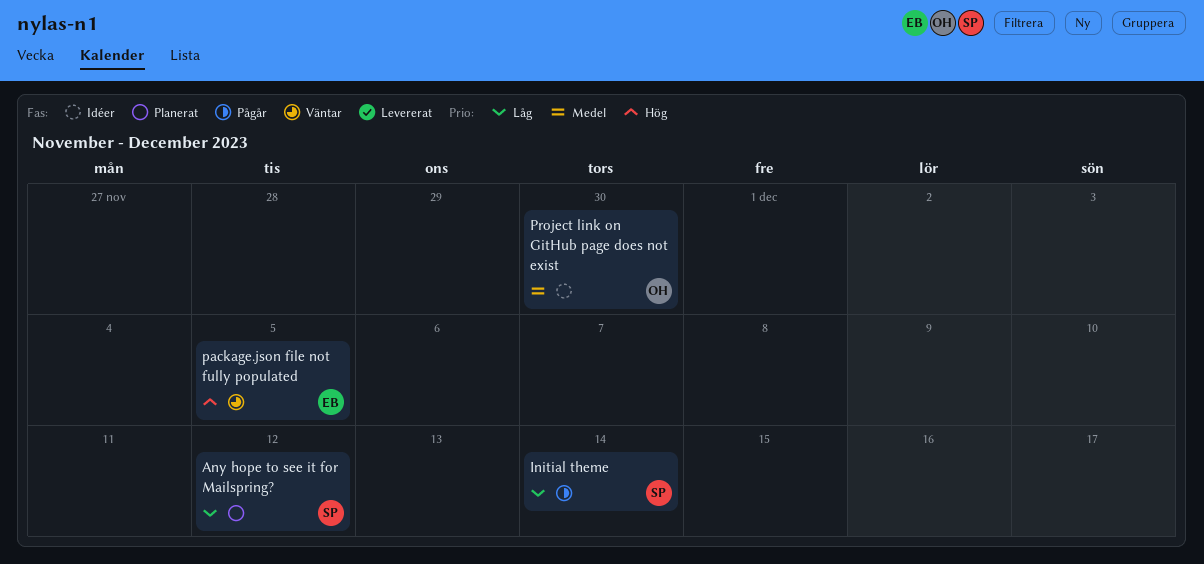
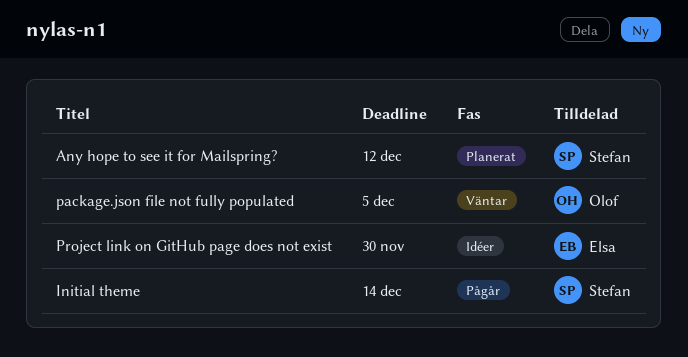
package.json file not fully populated, owner: Elsa -> Olof
Project link on GitHub page does not exist, owner: Olof -> Elsa

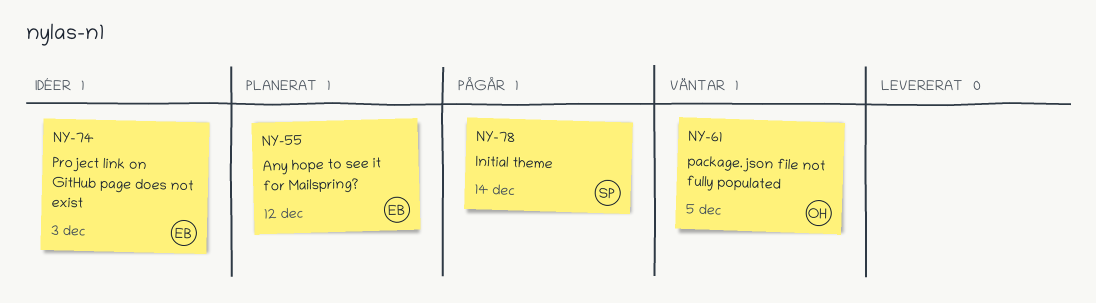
Any hope to see it for Mailspring?, owner: Stefan -> Elsa
Project link on GitHub page does not exist, due: Nov 30 -> Dec 3

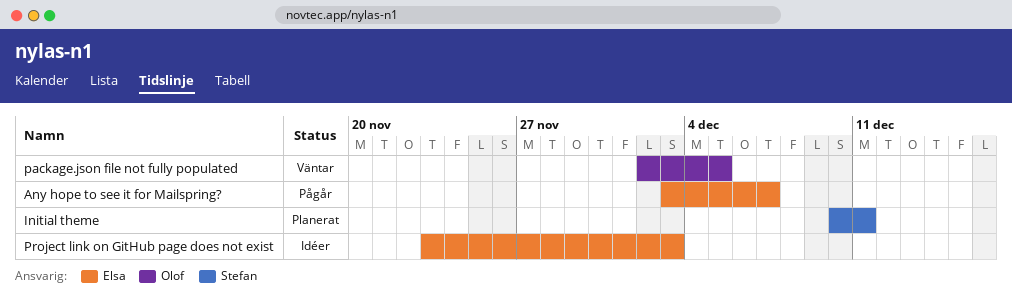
Any hope to see it for Mailspring?, status: Planerat -> Pågår
Any hope to see it for Mailspring?, due: Dec 12 -> Dec 7
Initial theme, status: Pågår -> Planerat
Initial theme, due: Dec 14 -> Dec 11

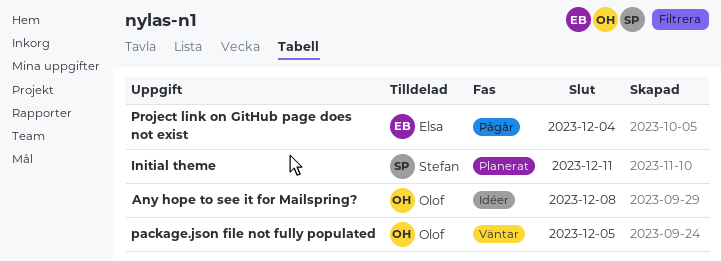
Any hope to see it for Mailspring?, status: Pågår -> Idéer
Any hope to see it for Mailspring?, owner: Elsa -> Olof
Any hope to see it for Mailspring?, due: Dec 7 -> Dec 8
Project link on GitHub page does not exist, status: Idéer -> Pågår
Project link on GitHub page does not exist, due: Dec 3 -> Dec 4

